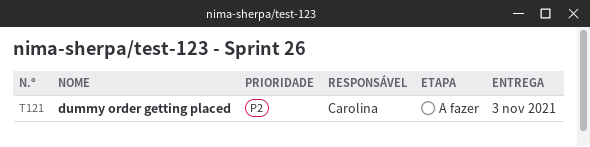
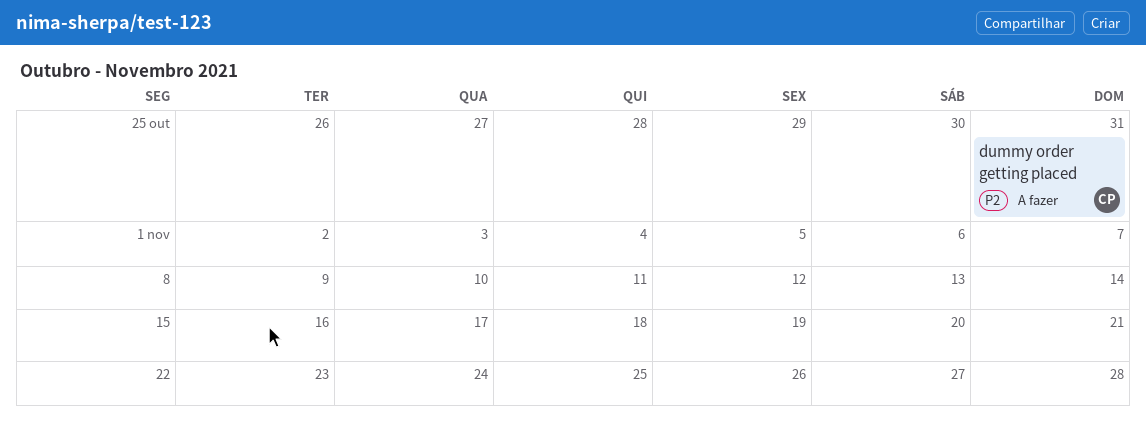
dummy order getting placed, due: Nov 3 -> Oct 31

